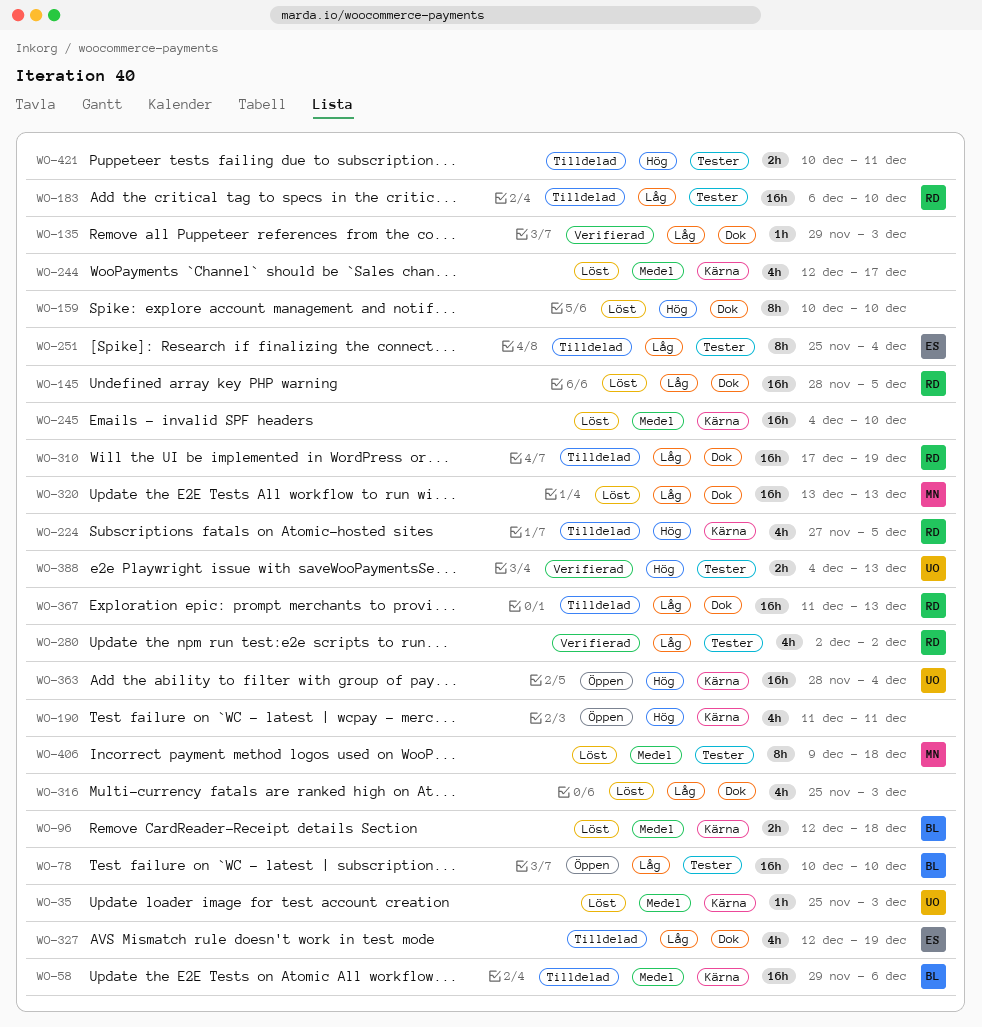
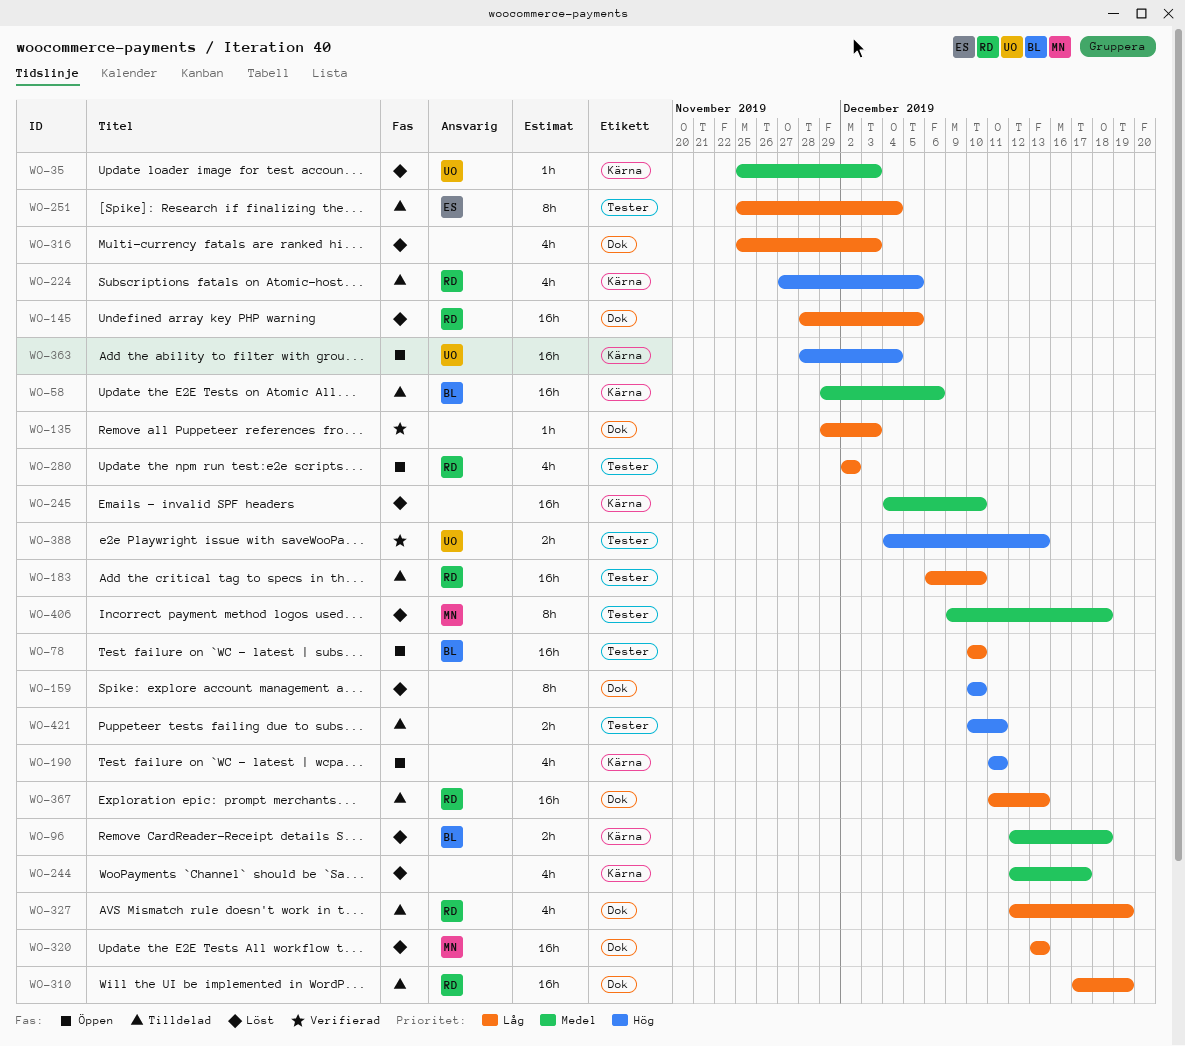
WO-280, status: Verifierad -> Öppen
WO-327, owner: ES -> RD

